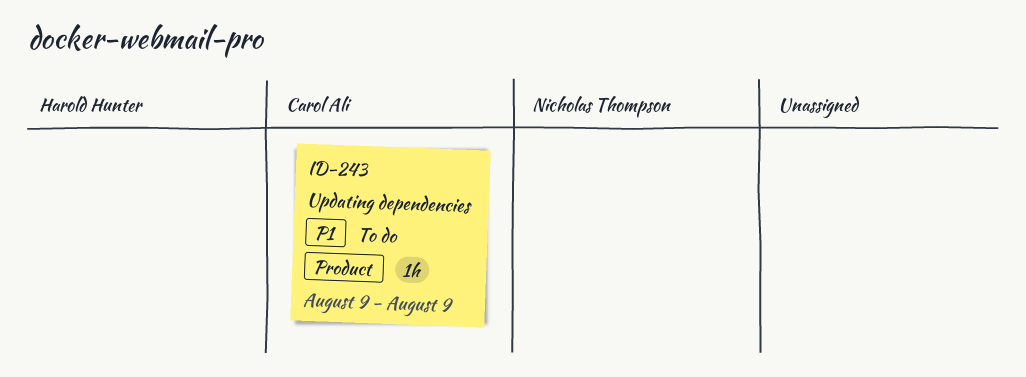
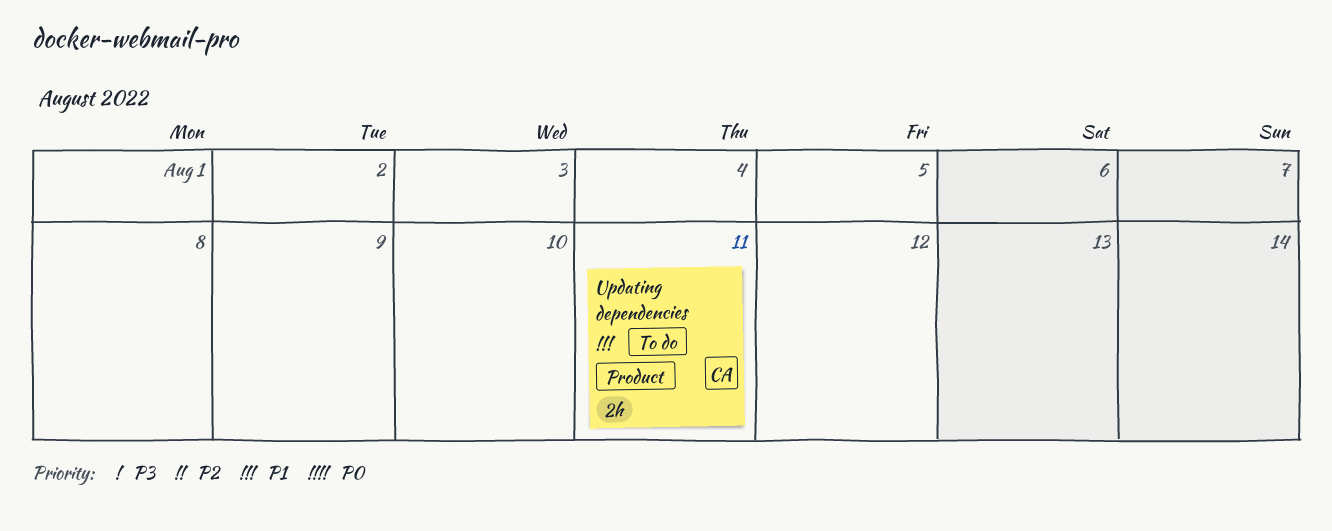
Updating dependencies, estimate: 1h -> 2h
Updating dependencies, due: Aug 9 -> Aug 11

